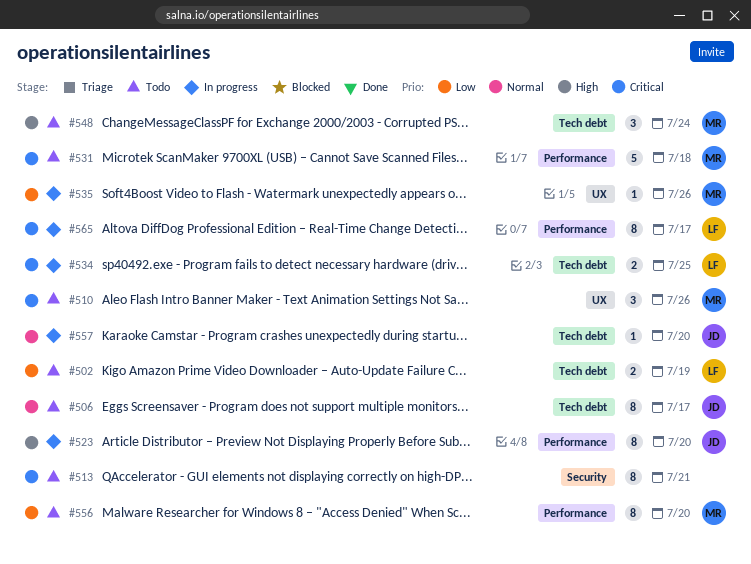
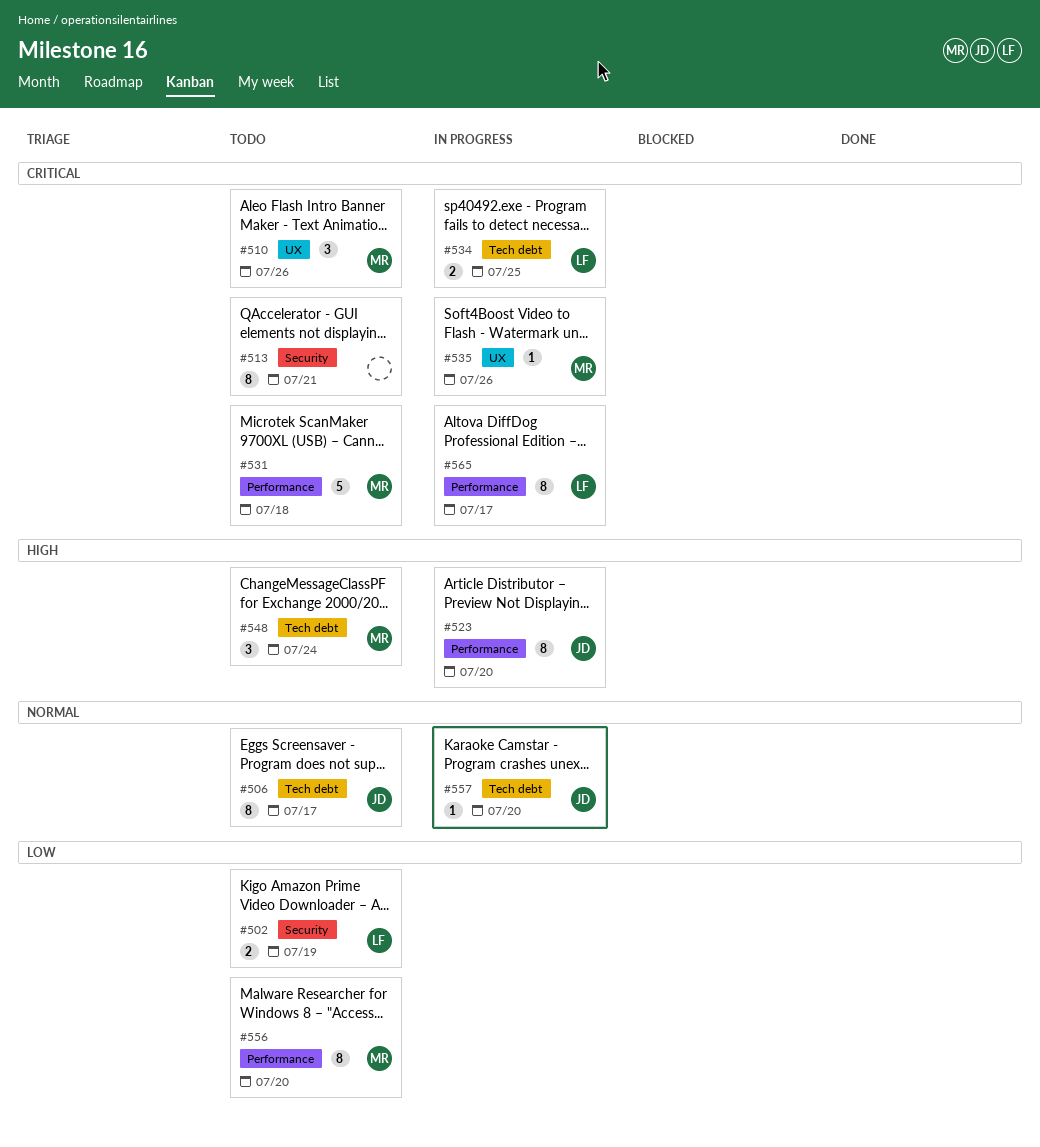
#502, label: Tech debt -> Security
#535, priority: Low -> Critical

